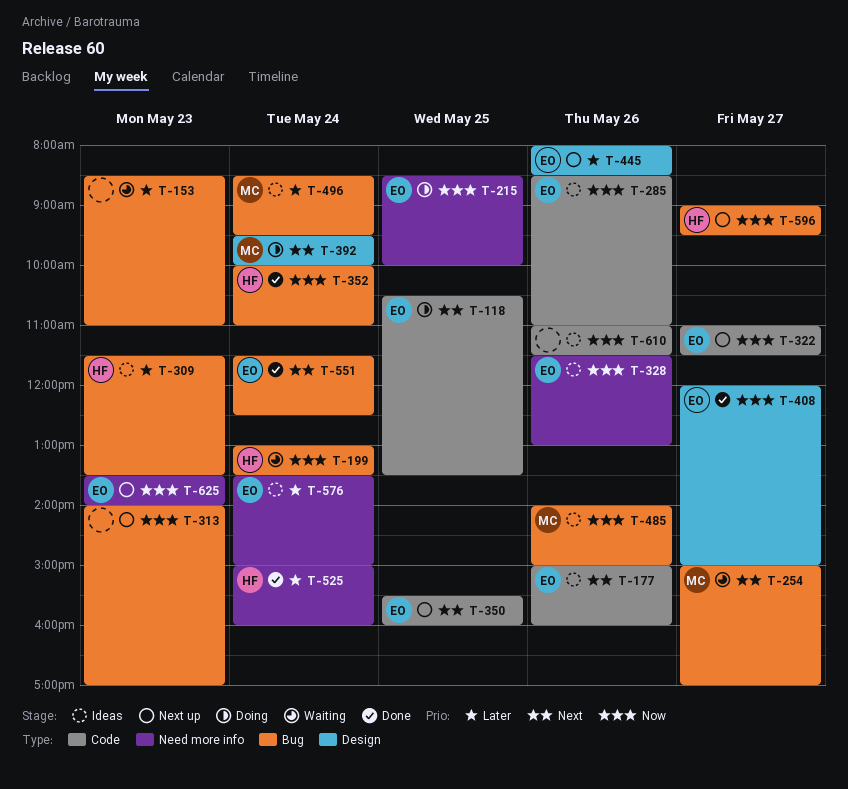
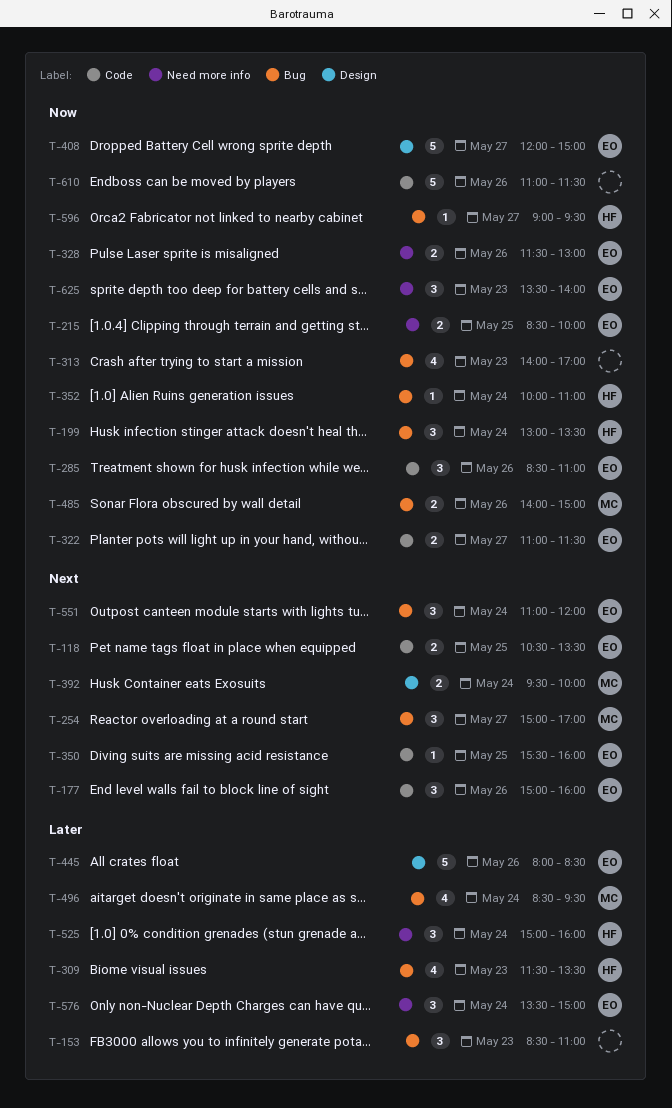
T-551, begins: 11:30 -> 11:00
T-551, ends: 12:30 -> 12:00

